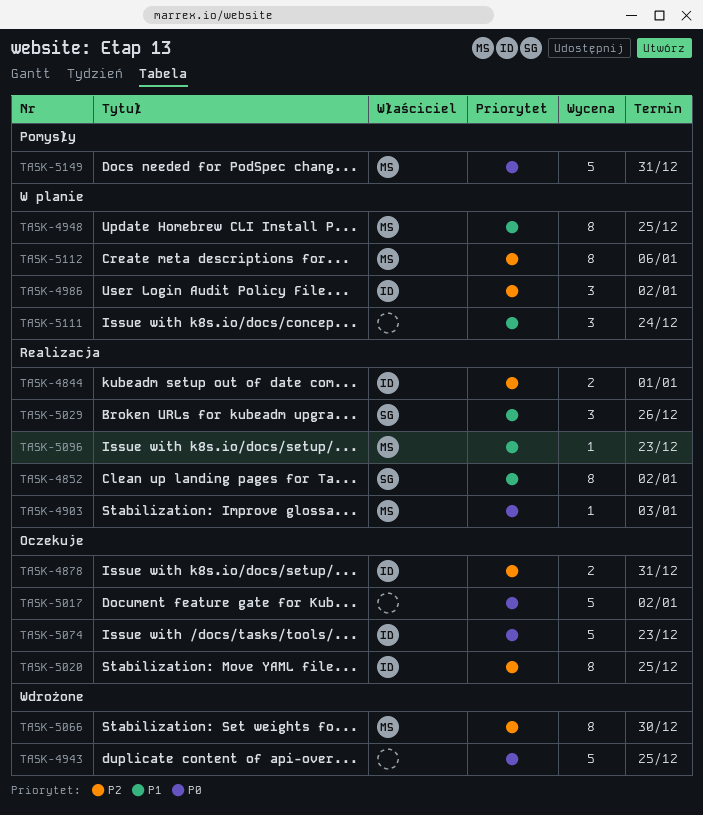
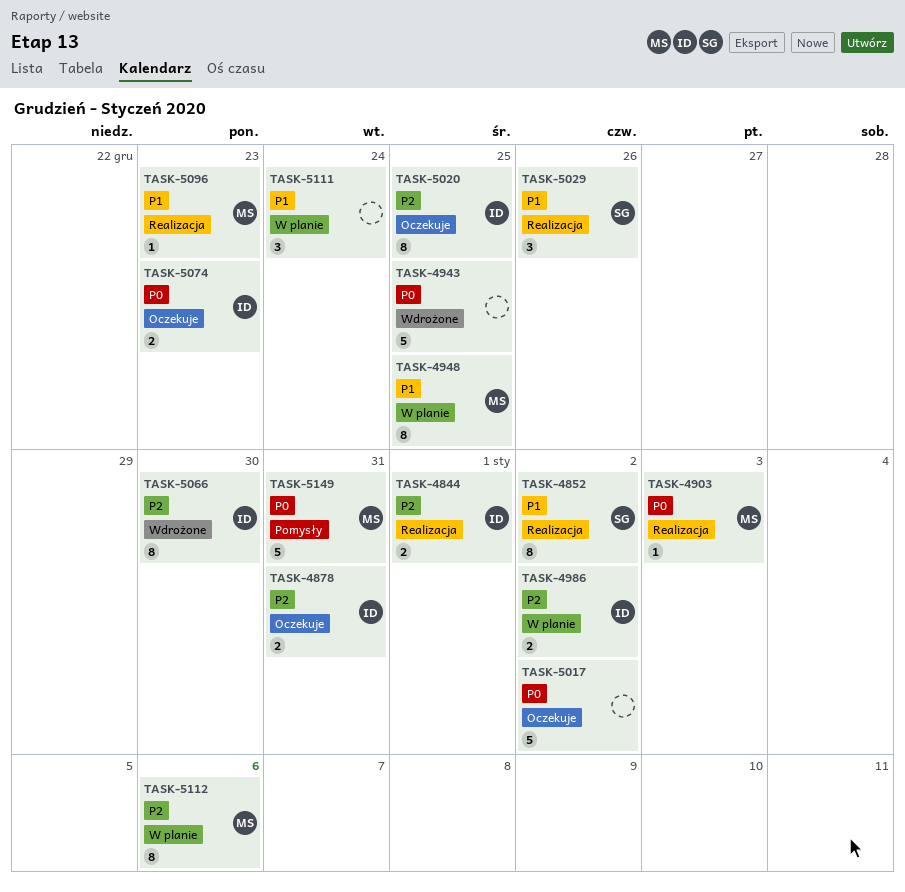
TASK-4986, estimate: 3 -> 2
TASK-5066, owner: MS -> ID
TASK-5074, estimate: 5 -> 2

